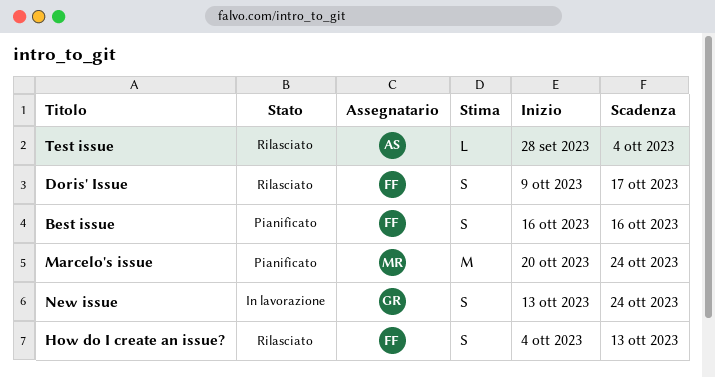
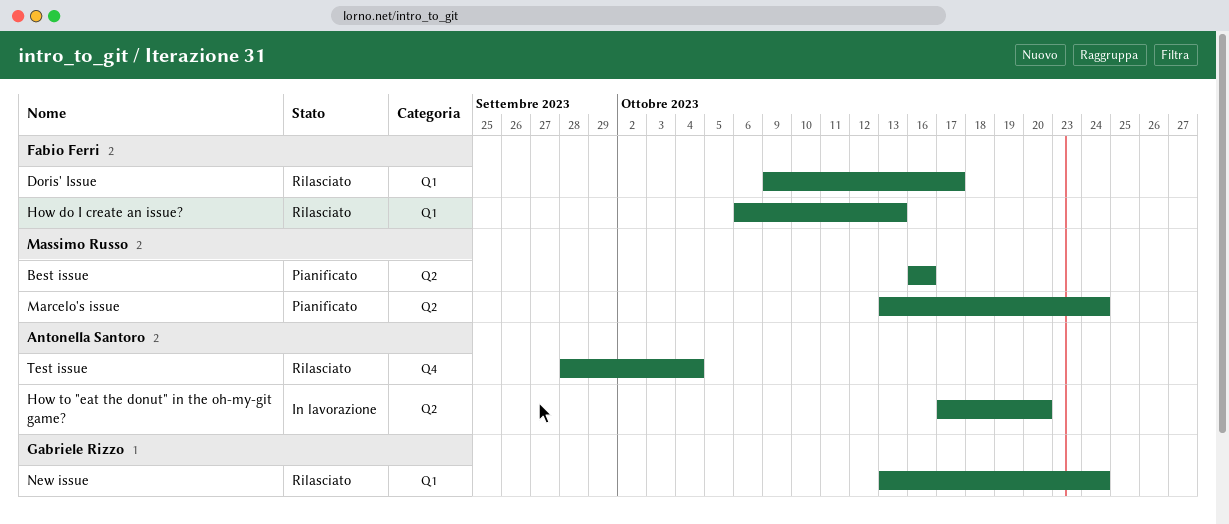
Best issue, owner: Fabio Ferri -> Massimo Russo
How do I create an issue?, start: Oct 4 -> Oct 6
How to "eat the donut" in the oh-my-git game?: none -> present
Marcelo's issue, start: Oct 20 -> Oct 13
New issue, status: In lavorazione -> Rilasciato

